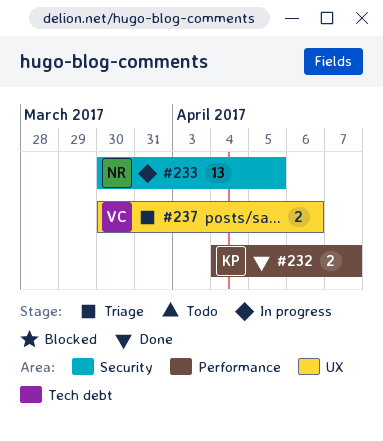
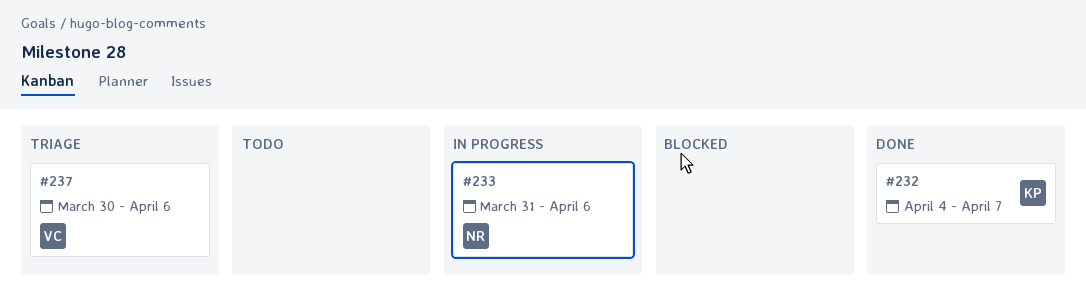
#233, start: Mar 30 -> Mar 31
#233, due: Apr 5 -> Apr 6

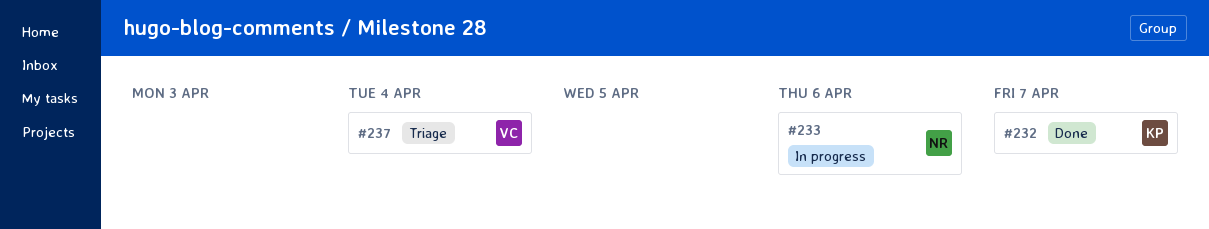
#237, due: Apr 6 -> Apr 4

